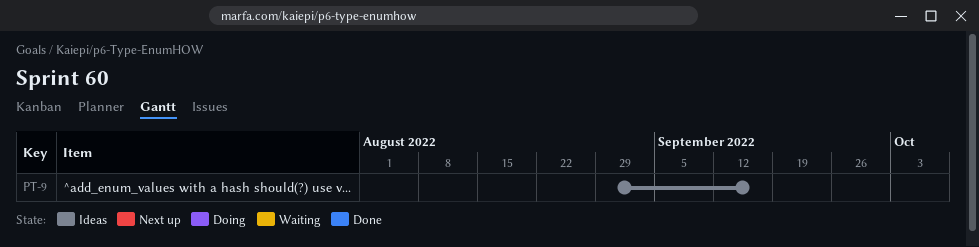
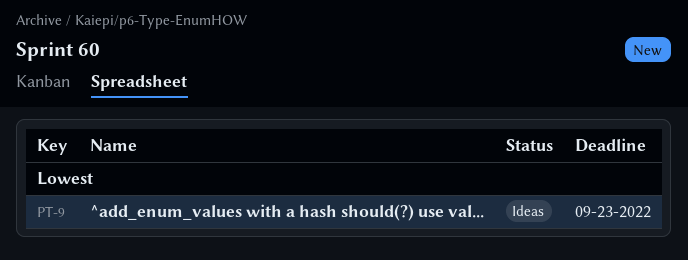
PT-9, due: Sep 16 -> Sep 23

